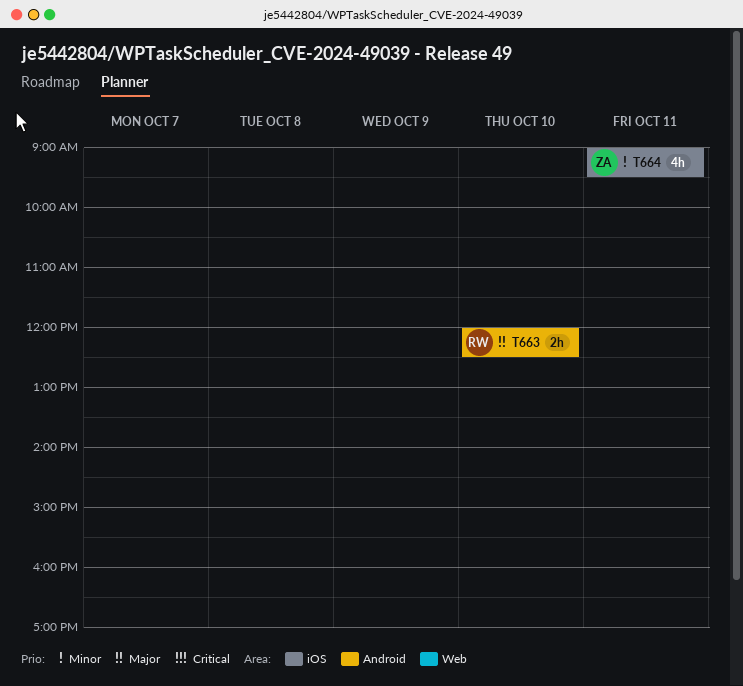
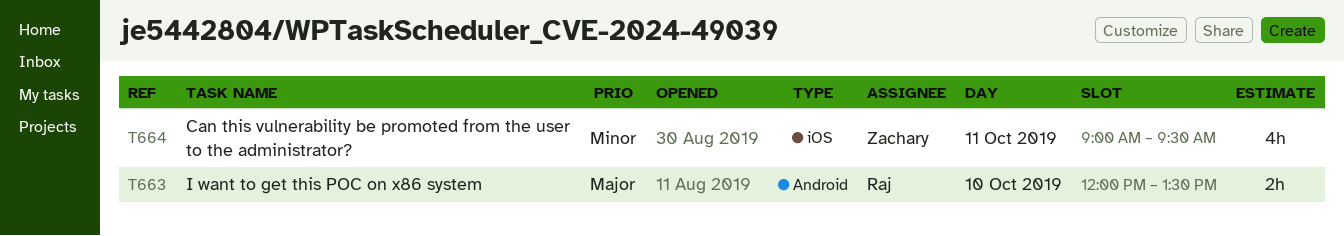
T663, ends: 12:30 -> 13:30

